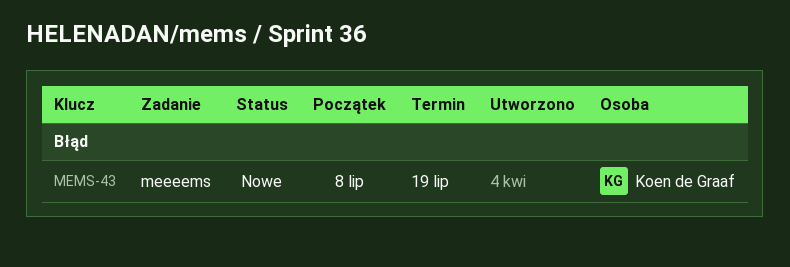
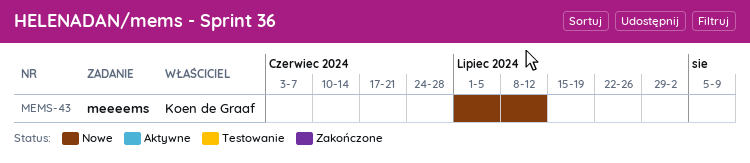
MEMS-43, start: Jul 8 -> Jul 1
MEMS-43, due: Jul 19 -> Jul 12

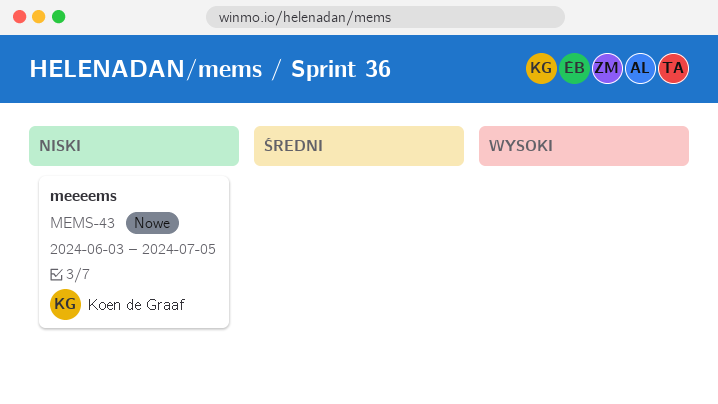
MEMS-43, start: Jul 1 -> Jun 3
MEMS-43, due: Jul 12 -> Jul 5

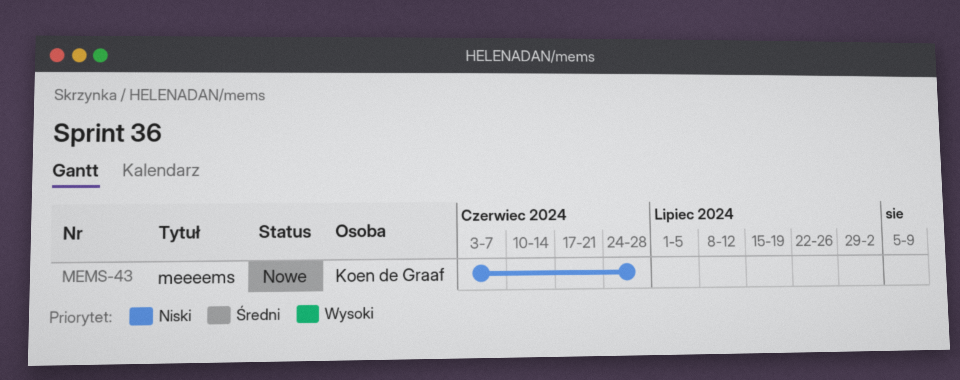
MEMS-43, due: Jul 5 -> Jun 28

